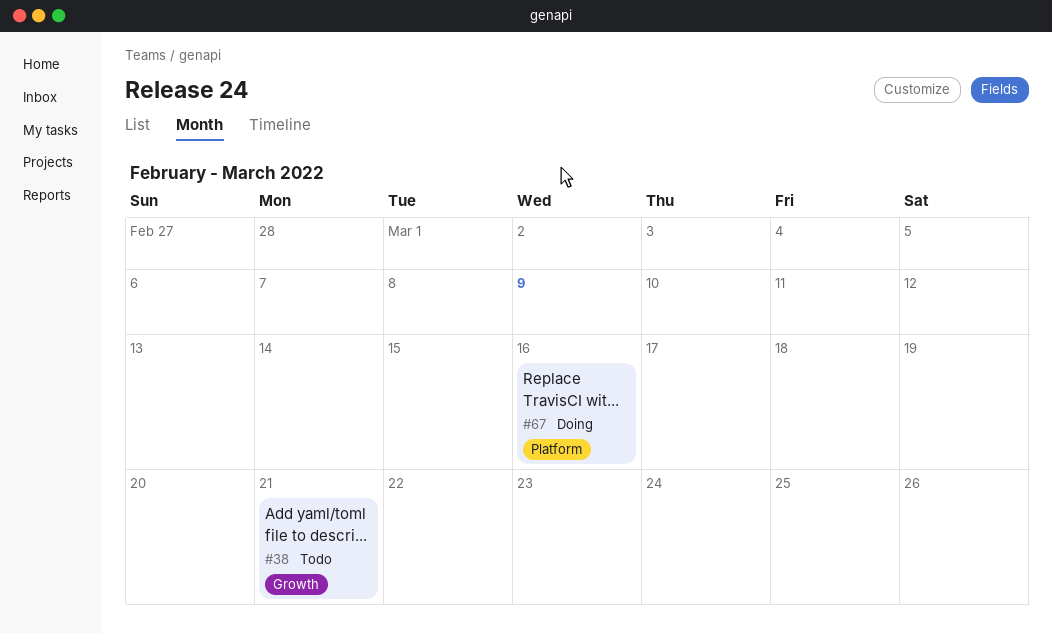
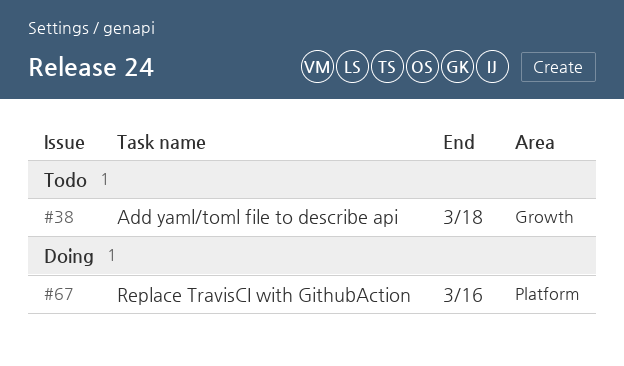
#38, due: Mar 21 -> Mar 18

